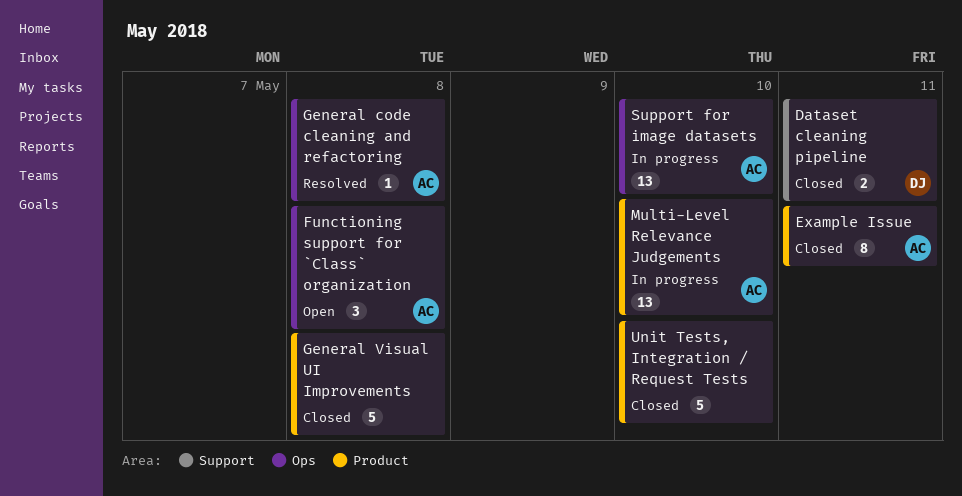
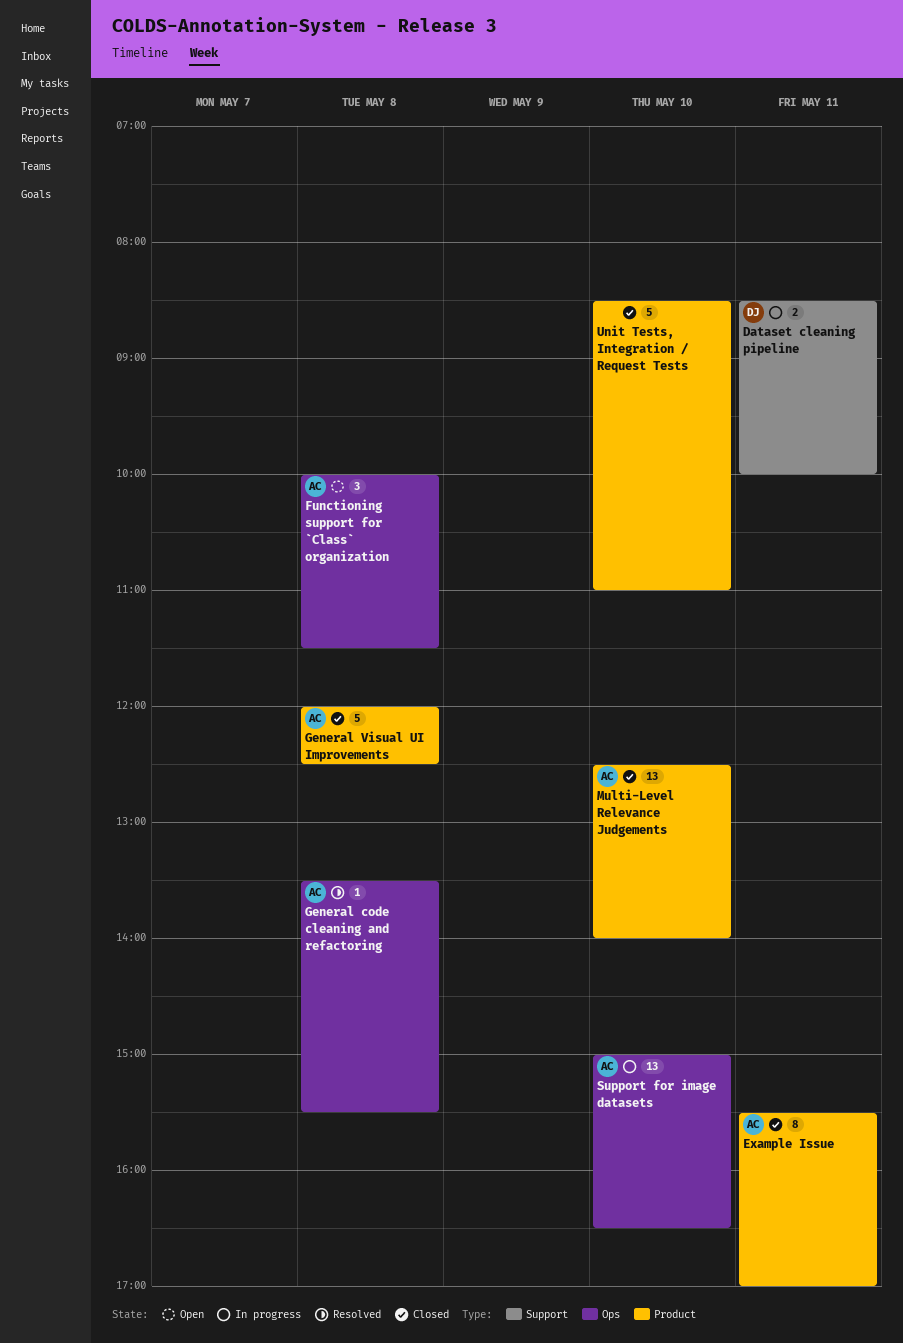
Dataset cleaning pipeline, status: Closed -> In progress
General Visual UI Improvements, owner: none -> AC
Multi-Level Relevance Judgements, status: In progress -> Closed

